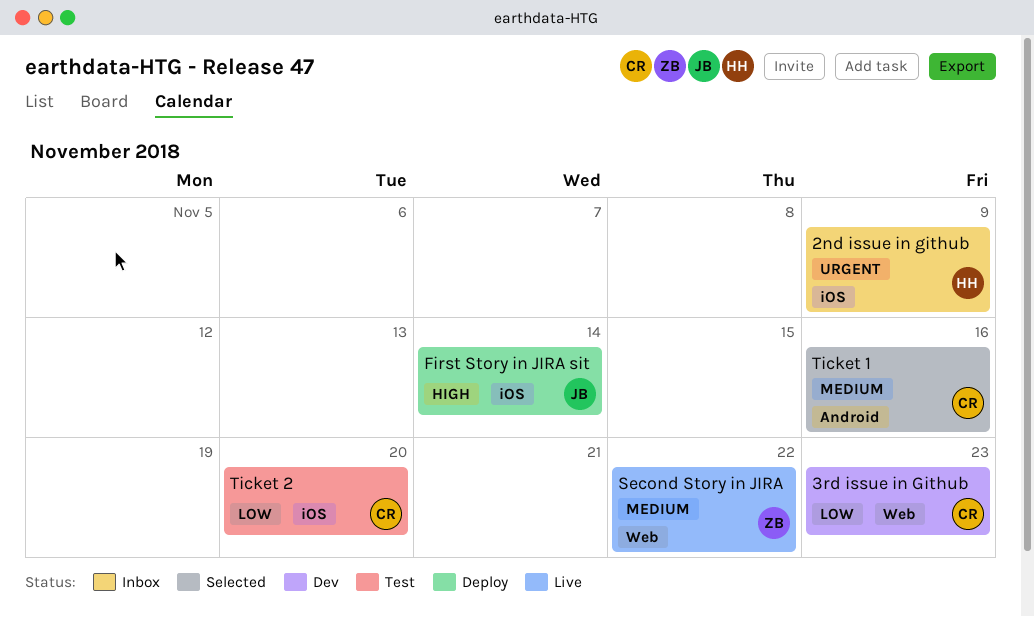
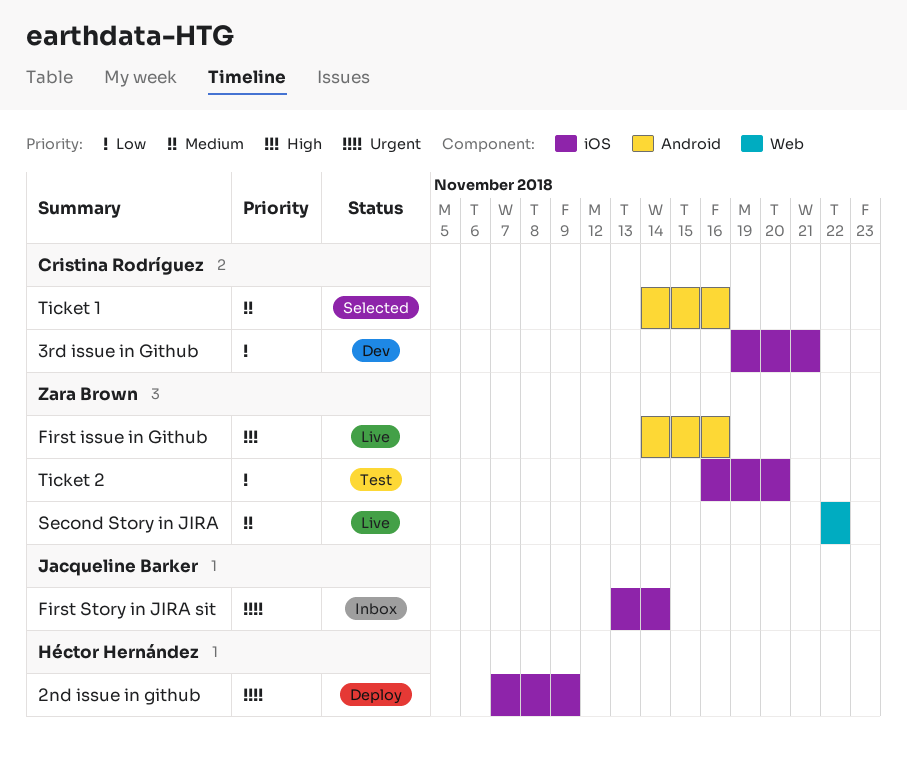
2nd issue in github, status: Inbox -> Deploy
3rd issue in Github, label: Web -> iOS
3rd issue in Github, due: Nov 23 -> Nov 21
First issue in Github: none -> present
First Story in JIRA sit, status: Deploy -> Inbox
First Story in JIRA sit, priority: High -> Urgent
Ticket 2, owner: Cristina Rodríguez -> Zara Brown

